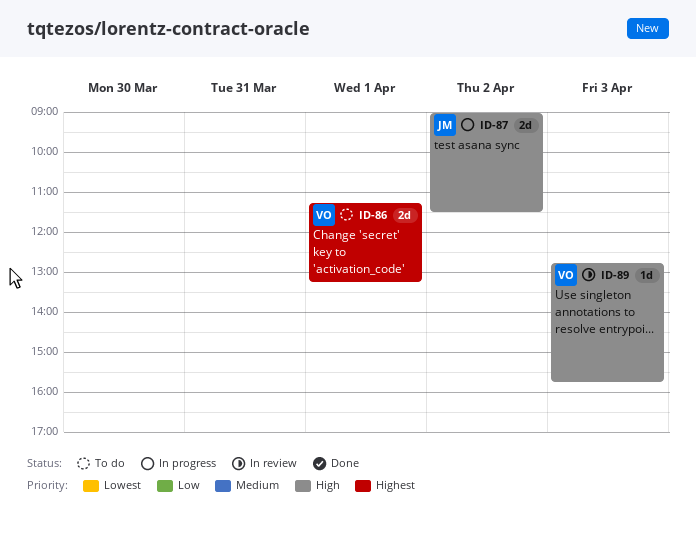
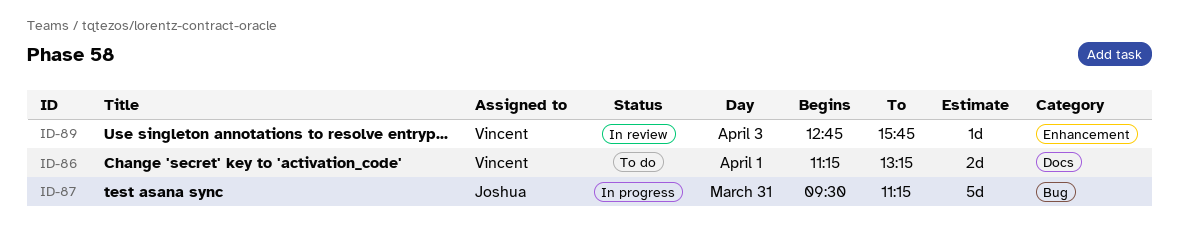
ID-87, estimate: 2d -> 5d
ID-87, day: Apr 2 -> Mar 31
ID-87, begins: 09:00 -> 09:30
ID-87, ends: 11:30 -> 11:15

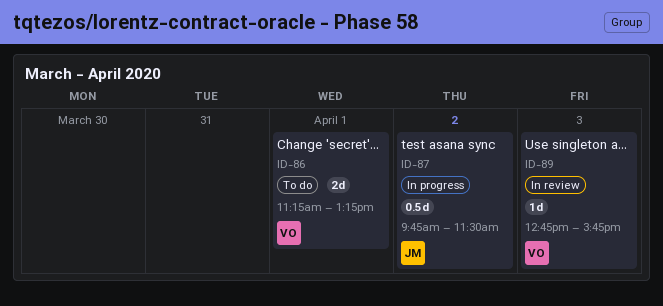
ID-87, estimate: 5d -> 0.5d
ID-87, day: Mar 31 -> Apr 2
ID-87, begins: 09:30 -> 09:45
ID-87, ends: 11:15 -> 11:30

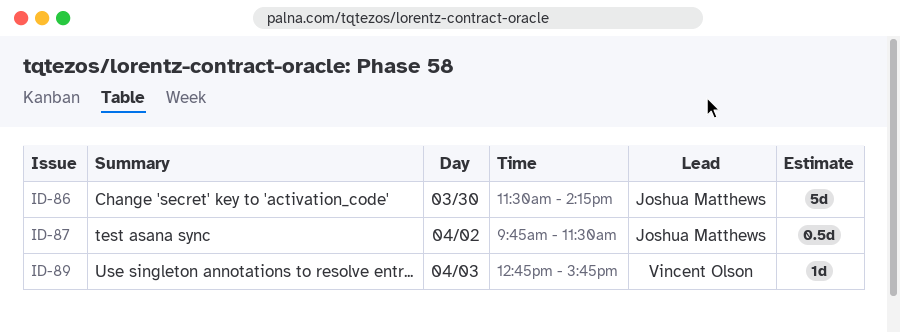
ID-86, owner: Vincent Olson -> Joshua Matthews
ID-86, estimate: 2d -> 5d
ID-86, day: Apr 1 -> Mar 30
ID-86, begins: 11:15 -> 11:30
ID-86, ends: 13:15 -> 14:15

